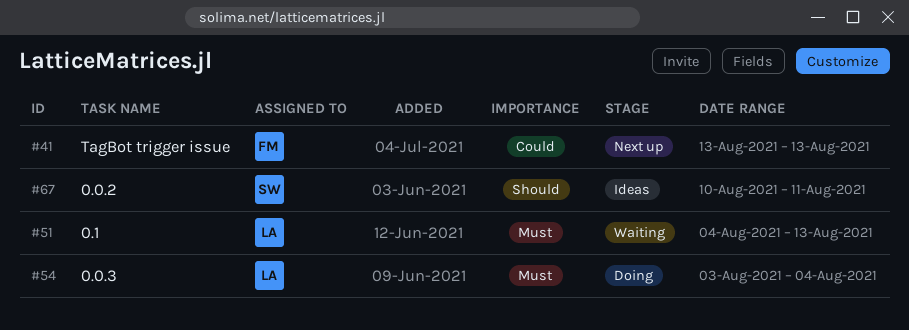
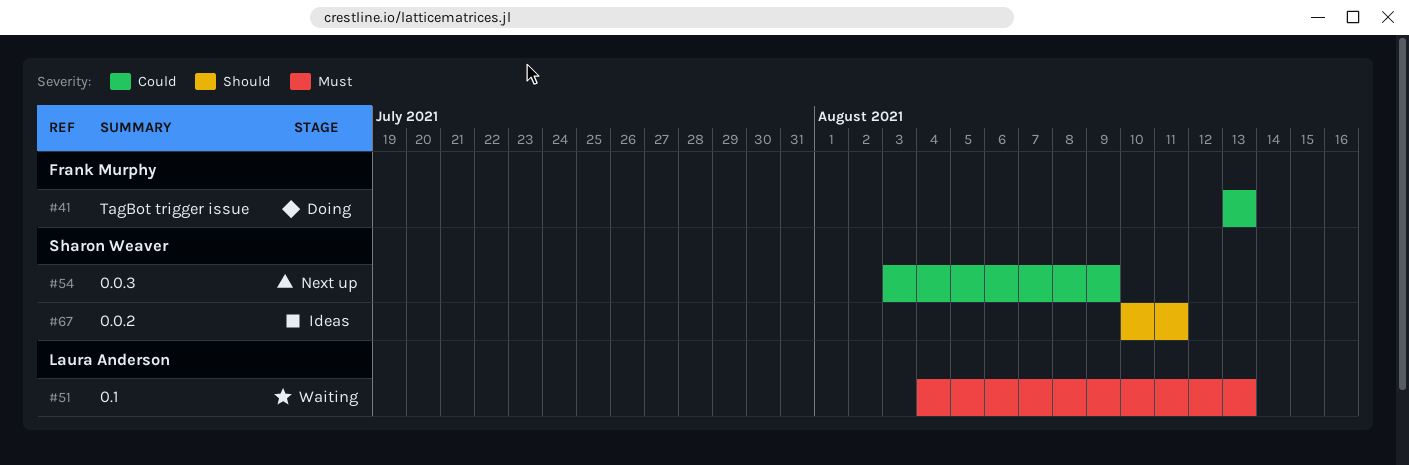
#41, status: Next up -> Doing
#54, status: Doing -> Next up
#54, owner: Laura Anderson -> Sharon Weaver
#54, priority: Must -> Could
#54, due: Aug 4 -> Aug 9

